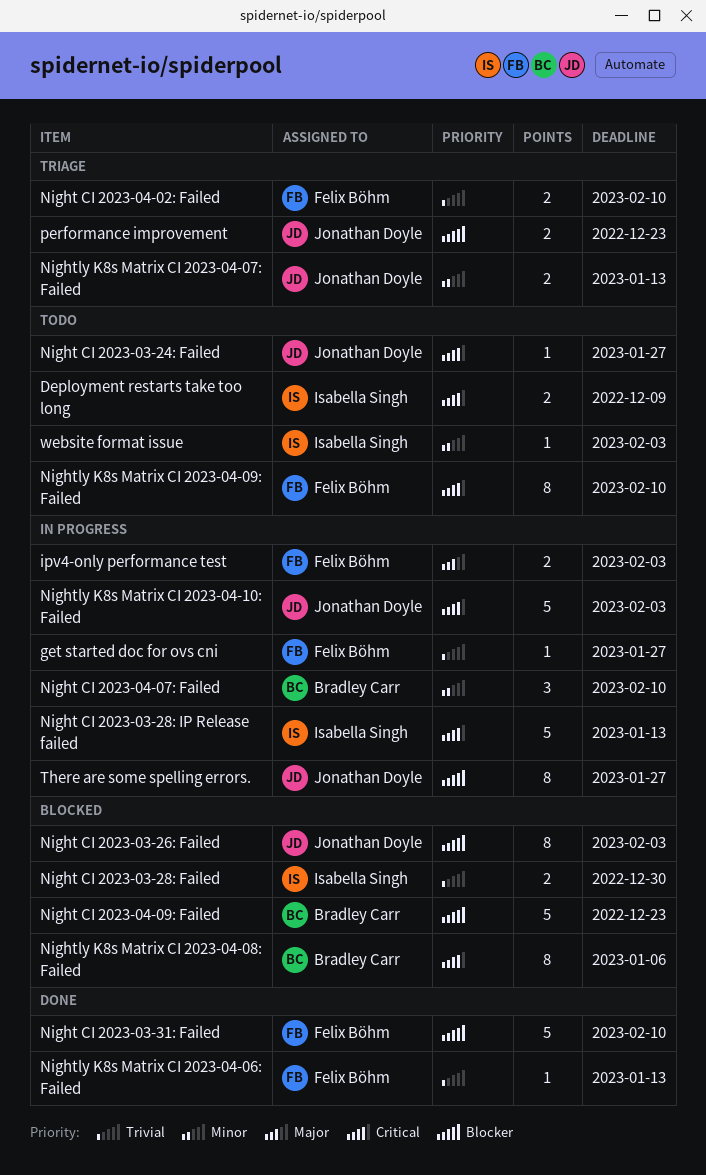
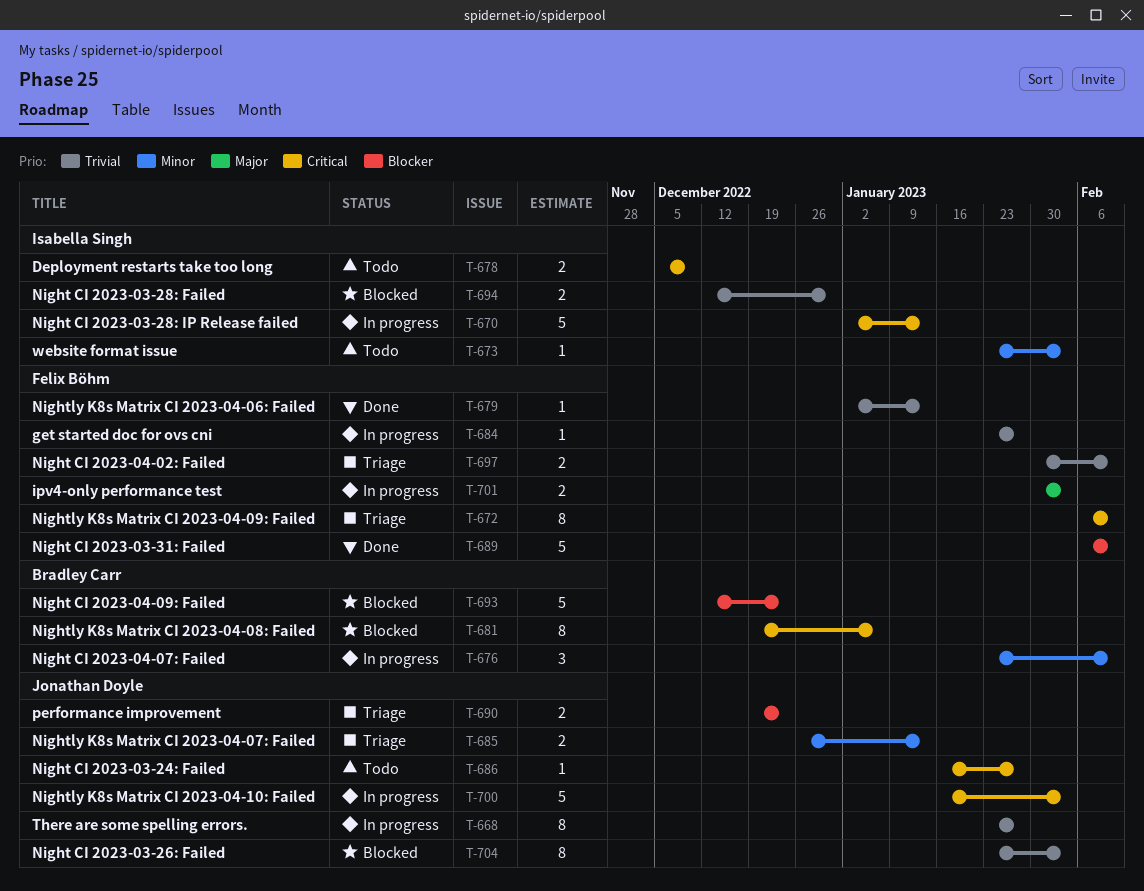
Night CI 2023-03-26: Failed, priority: Blocker -> Trivial
Nightly K8s Matrix CI 2023-04-09: Failed, status: Todo -> Triage
There are some spelling errors., priority: Blocker -> Trivial

